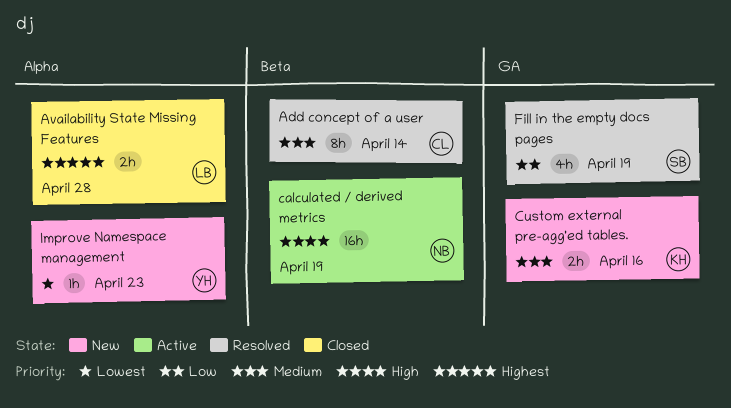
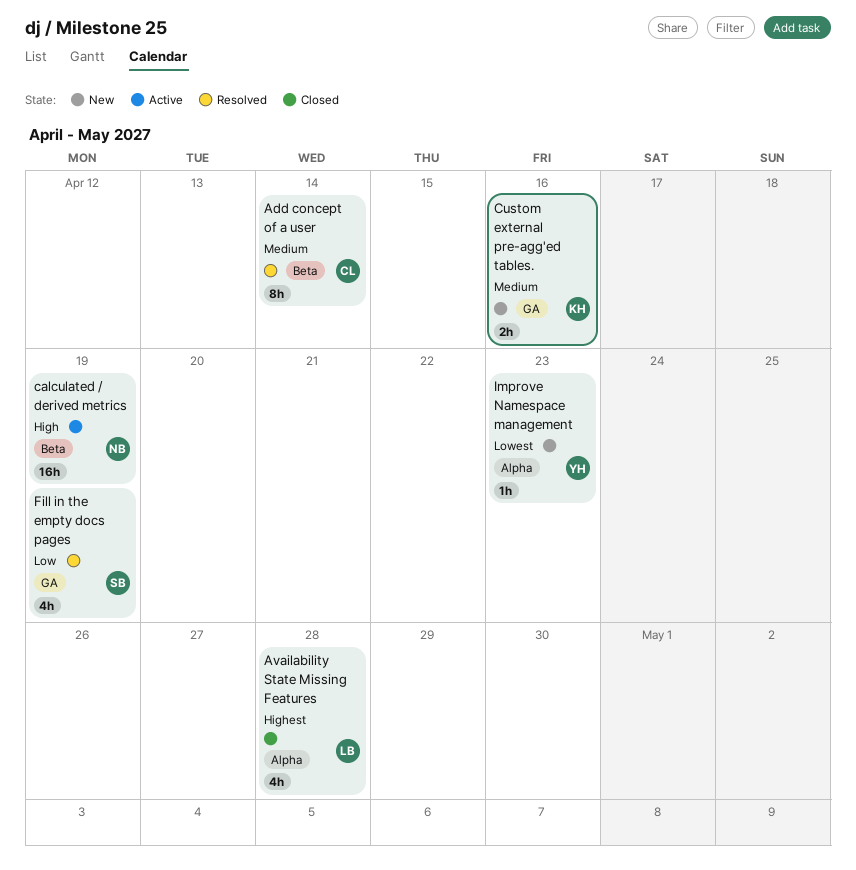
Availability State Missing Features, estimate: 2h -> 4h

